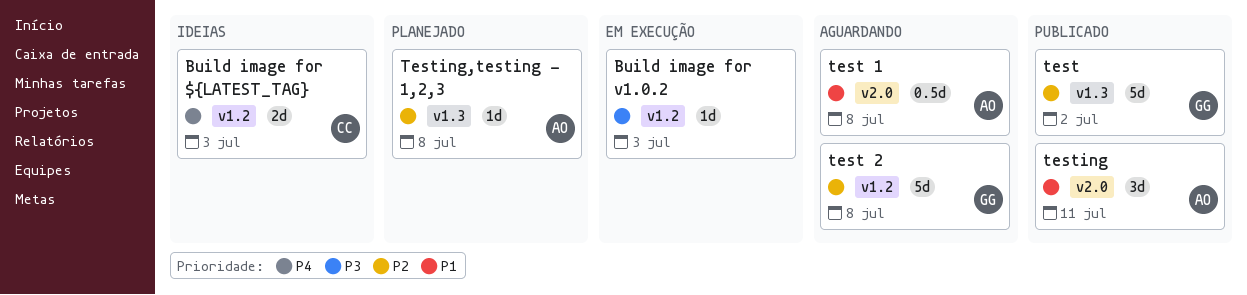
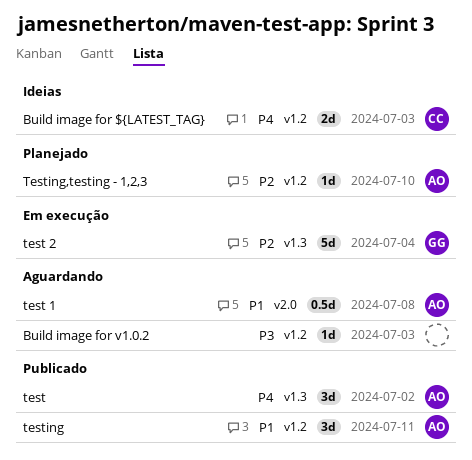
Build image for v1.0.2, status: Em execução -> Aguardando
test, owner: GG -> AO
test, priority: P2 -> P4
test, estimate: 5d -> 3d
test 2, status: Aguardando -> Em execução
test 2, label: v1.2 -> v1.3
test 2, due: Jul 8 -> Jul 4
testing, label: v2.0 -> v1.2
Testing,testing - 1,2,3, label: v1.3 -> v1.2
Testing,testing - 1,2,3, due: Jul 8 -> Jul 10

